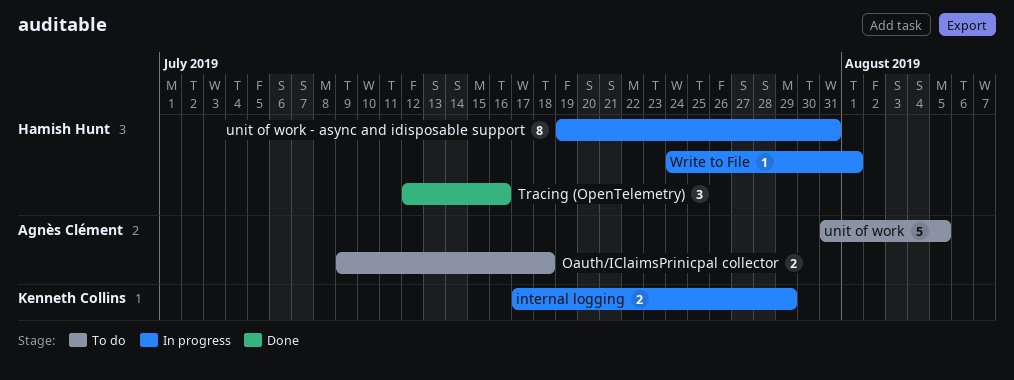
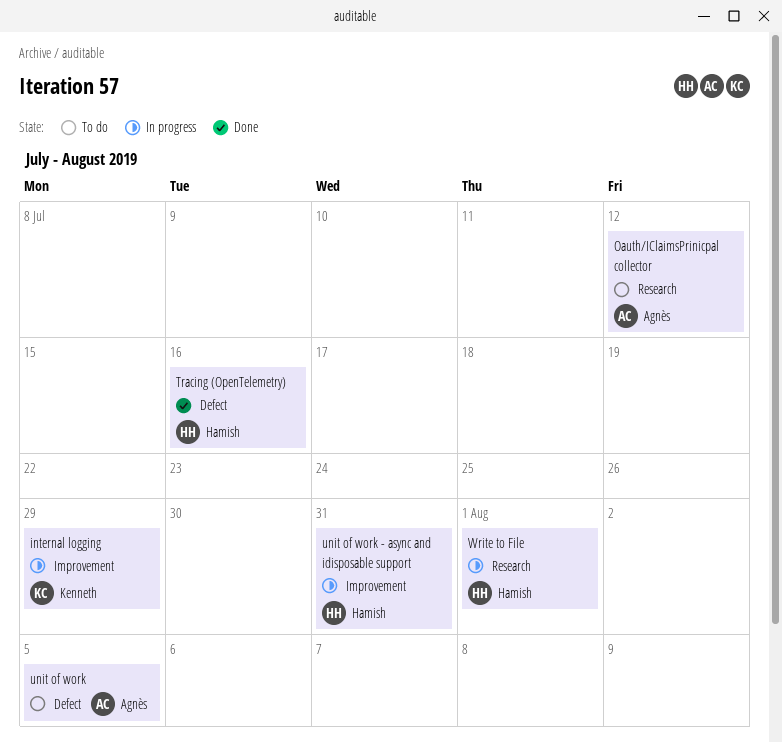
Oauth/IClaimsPrinicpal collector, due: Jul 18 -> Jul 12

